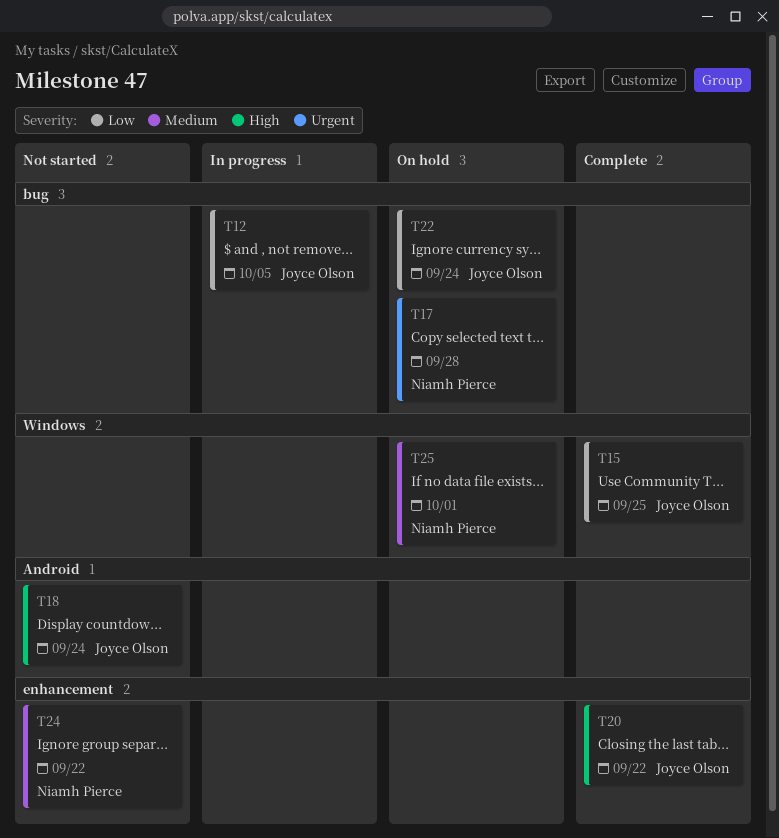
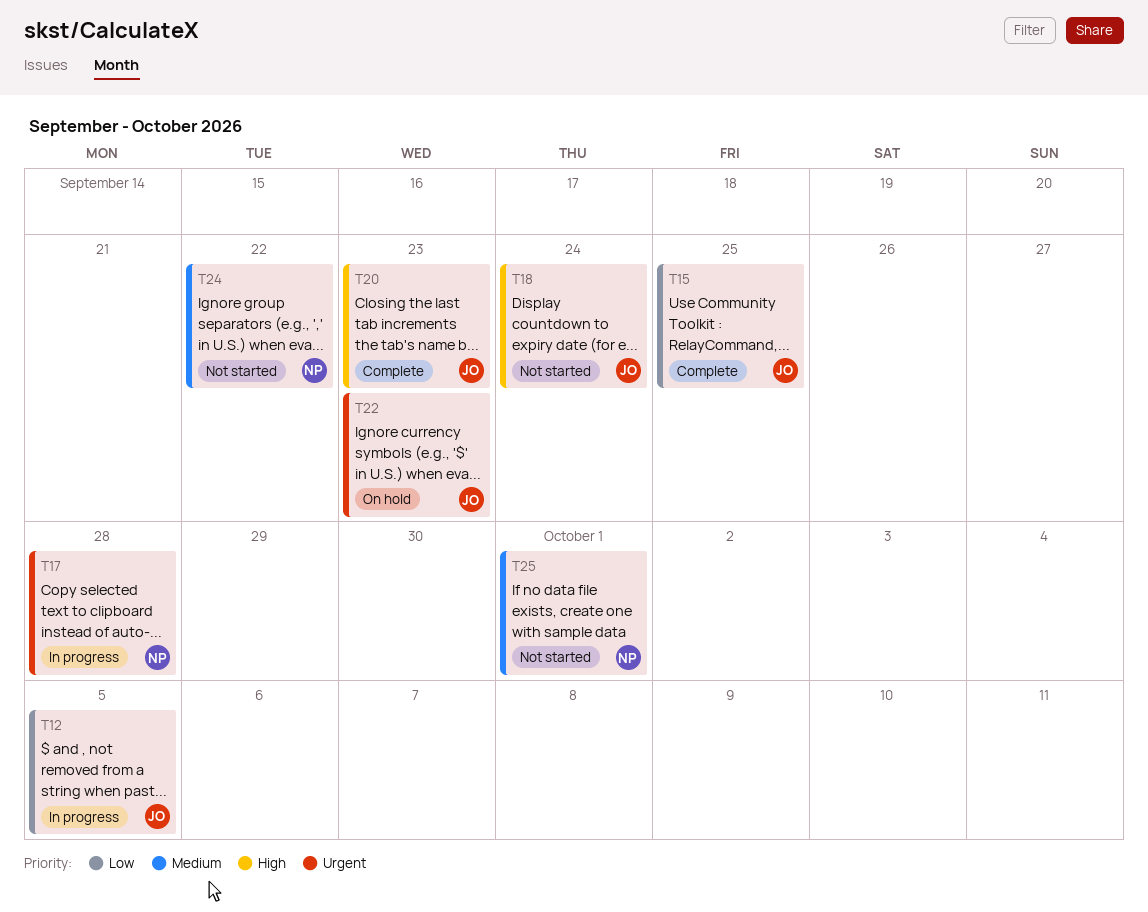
T17, status: On hold -> In progress
T20, due: Sep 22 -> Sep 23
T22, priority: Low -> Urgent
T22, due: Sep 24 -> Sep 23
T25, status: On hold -> Not started

